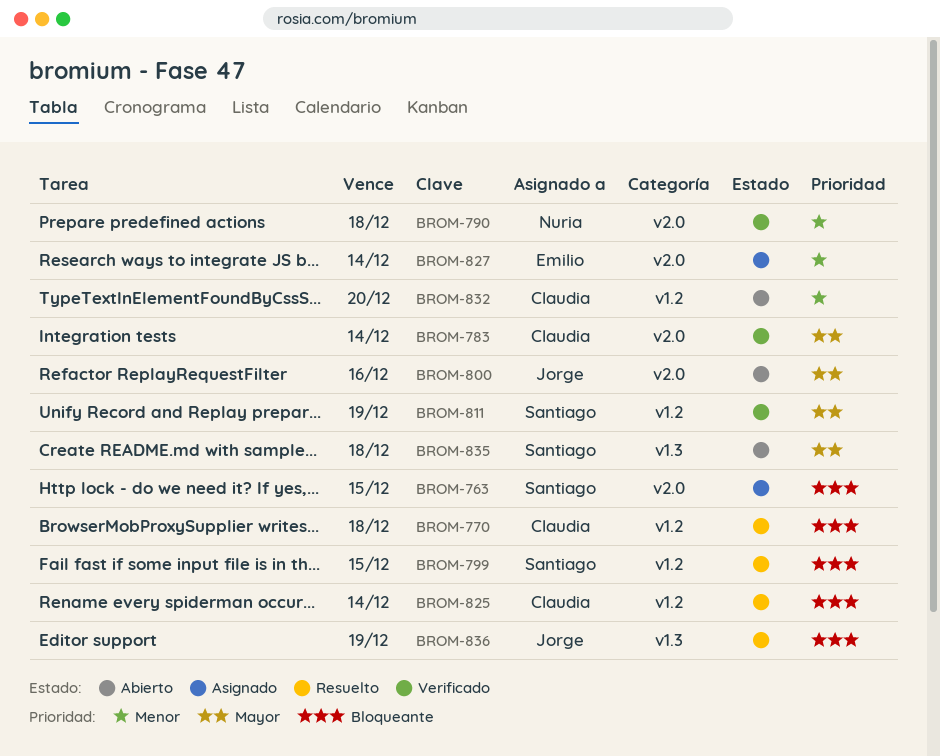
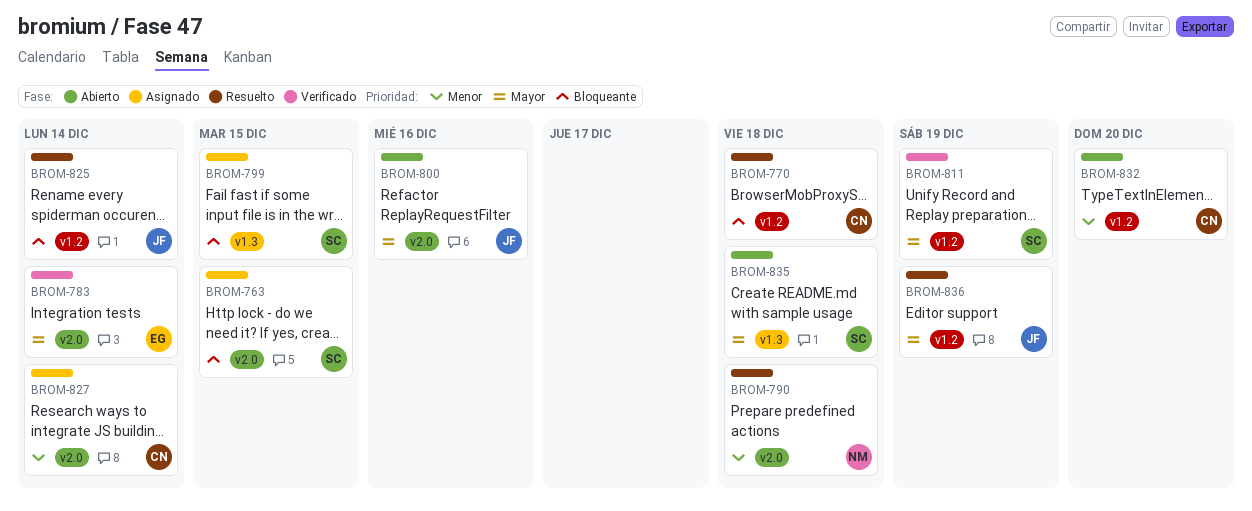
BROM-783, owner: Claudia -> Emilio
BROM-790, status: Verificado -> Resuelto
BROM-799, status: Resuelto -> Asignado
BROM-799, label: v1.2 -> v1.3
BROM-825, owner: Claudia -> Jorge
BROM-827, owner: Emilio -> Claudia
BROM-836, priority: Bloqueante -> Mayor
BROM-836, label: v1.3 -> v1.2

